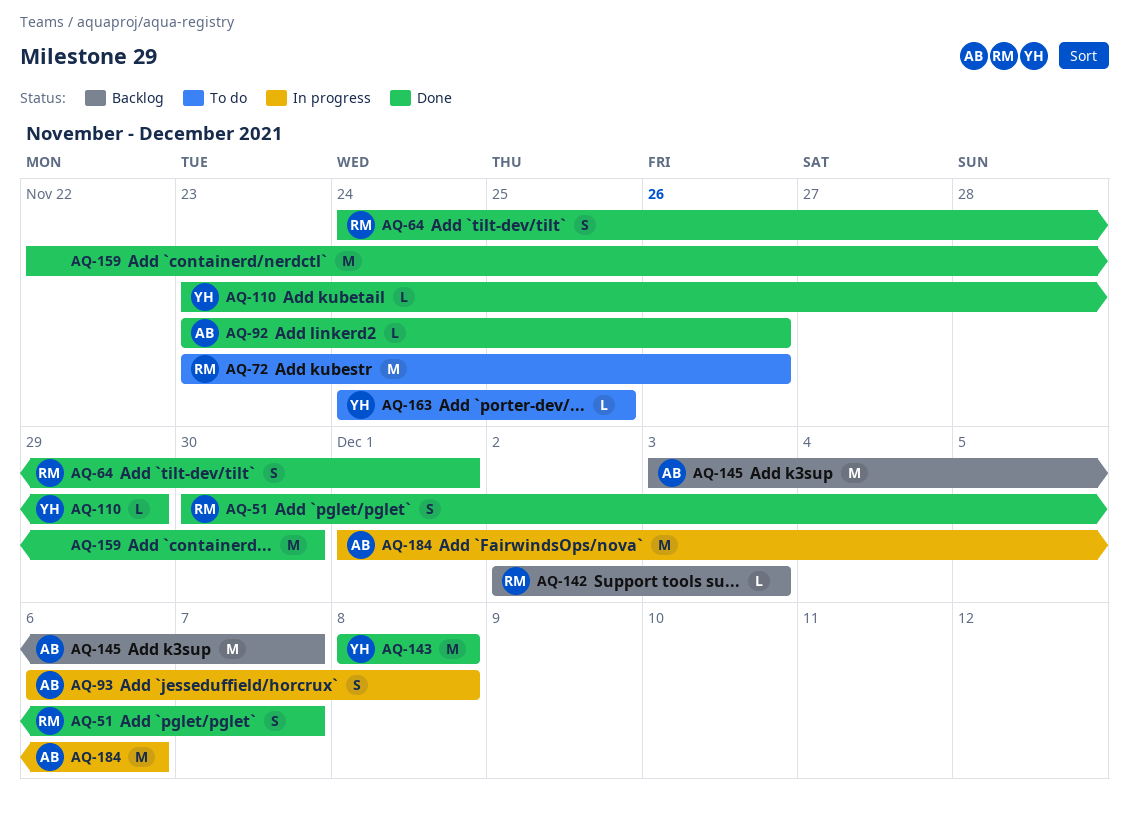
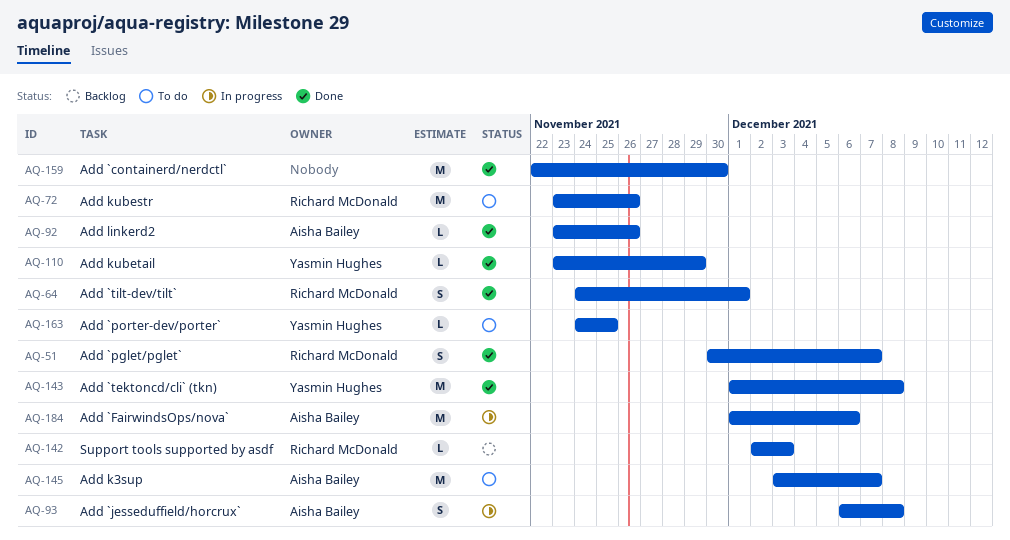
AQ-143, start: Dec 8 -> Dec 1
AQ-145, status: Backlog -> To do

